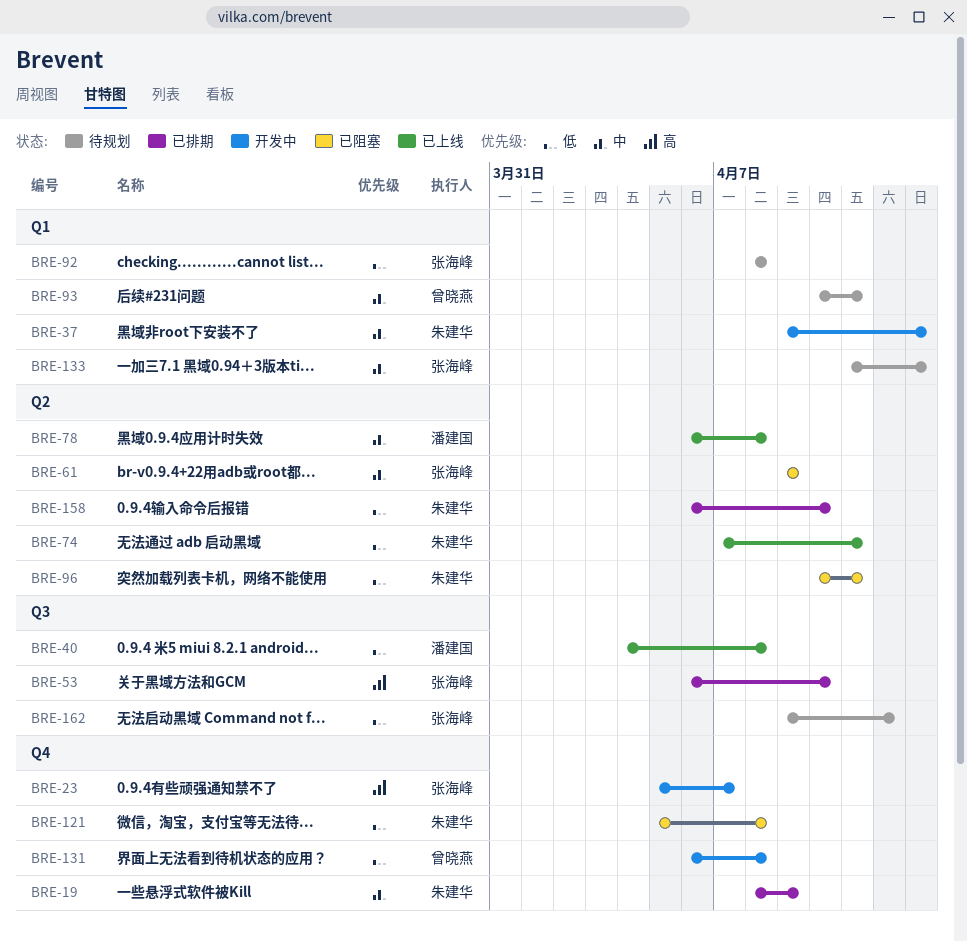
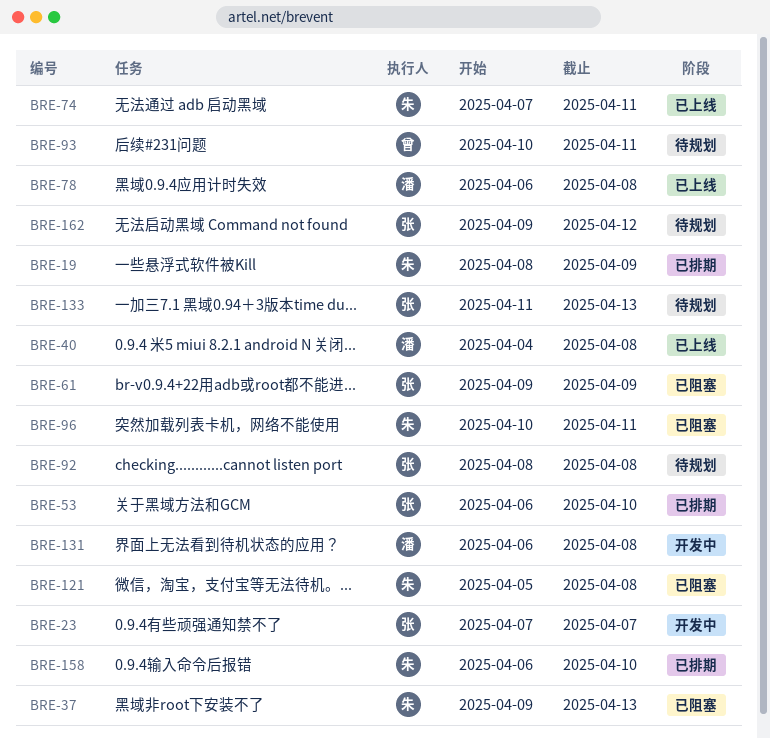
BRE-23, start: Apr 5 -> Apr 7
BRE-37, status: 开发中 -> 已阻塞
BRE-131, owner: 曾晓燕 -> 潘建国

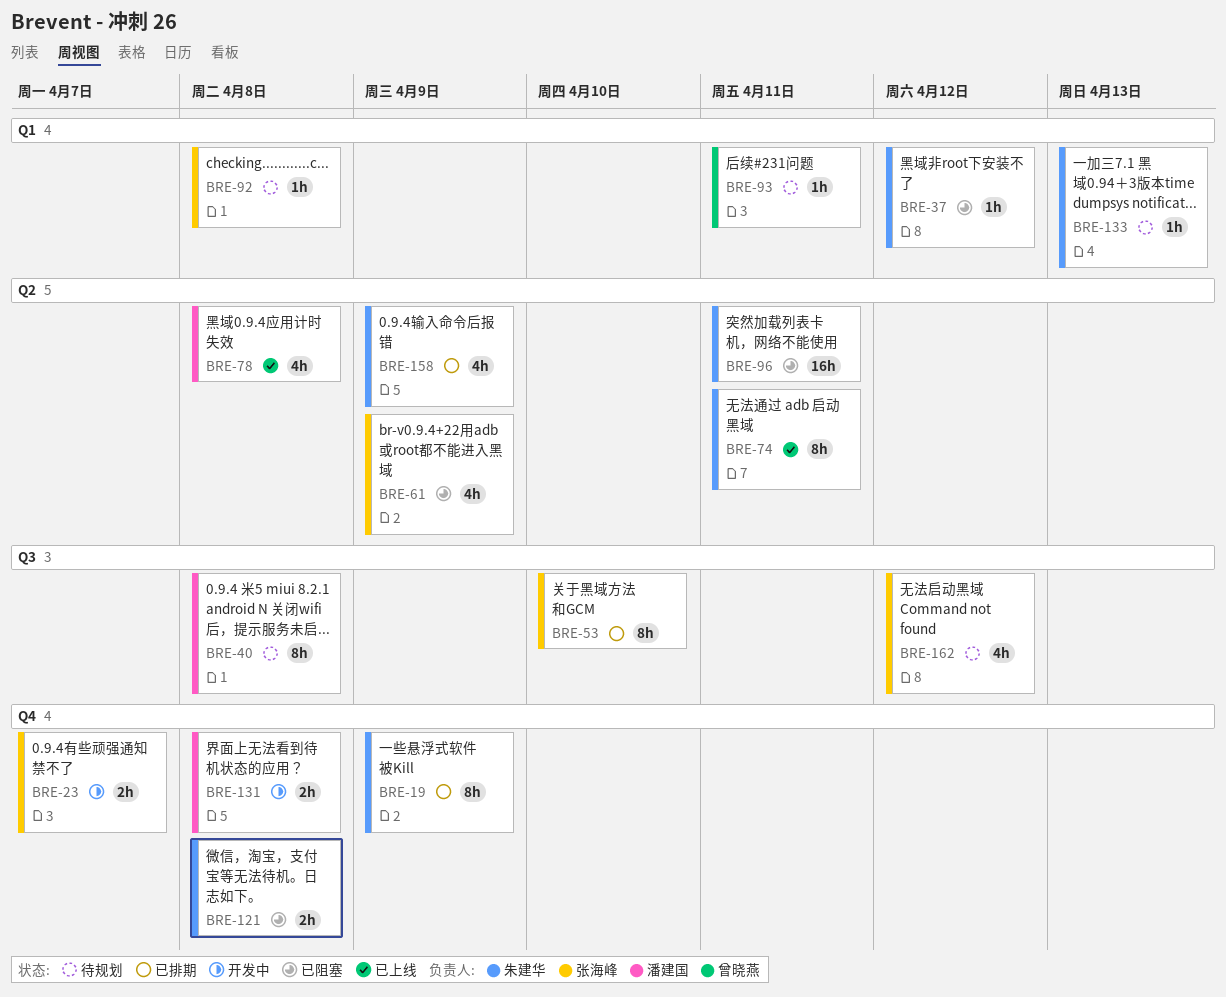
BRE-37, due: Apr 13 -> Apr 12
BRE-40, status: 已上线 -> 待规划
BRE-133, owner: 张海峰 -> 朱建华
BRE-158, due: Apr 10 -> Apr 9

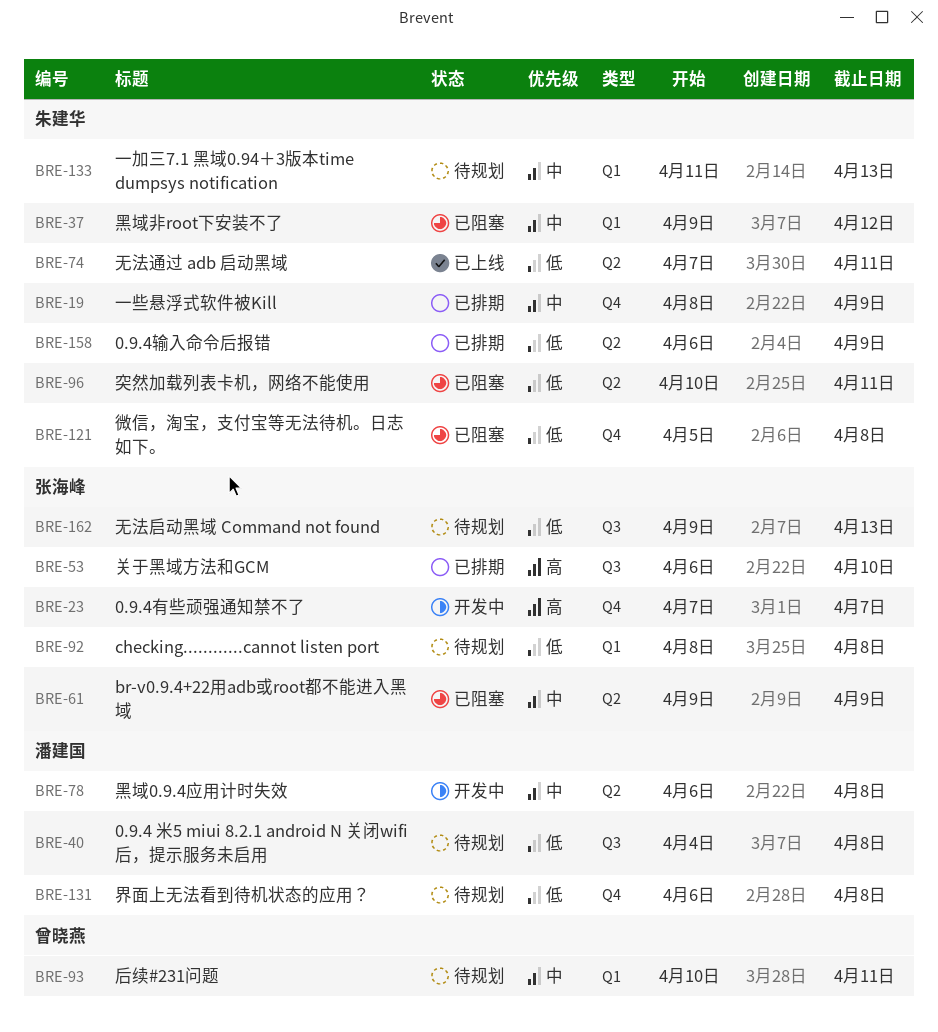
BRE-78, status: 已上线 -> 开发中
BRE-131, status: 开发中 -> 待规划
BRE-162, due: Apr 12 -> Apr 13

